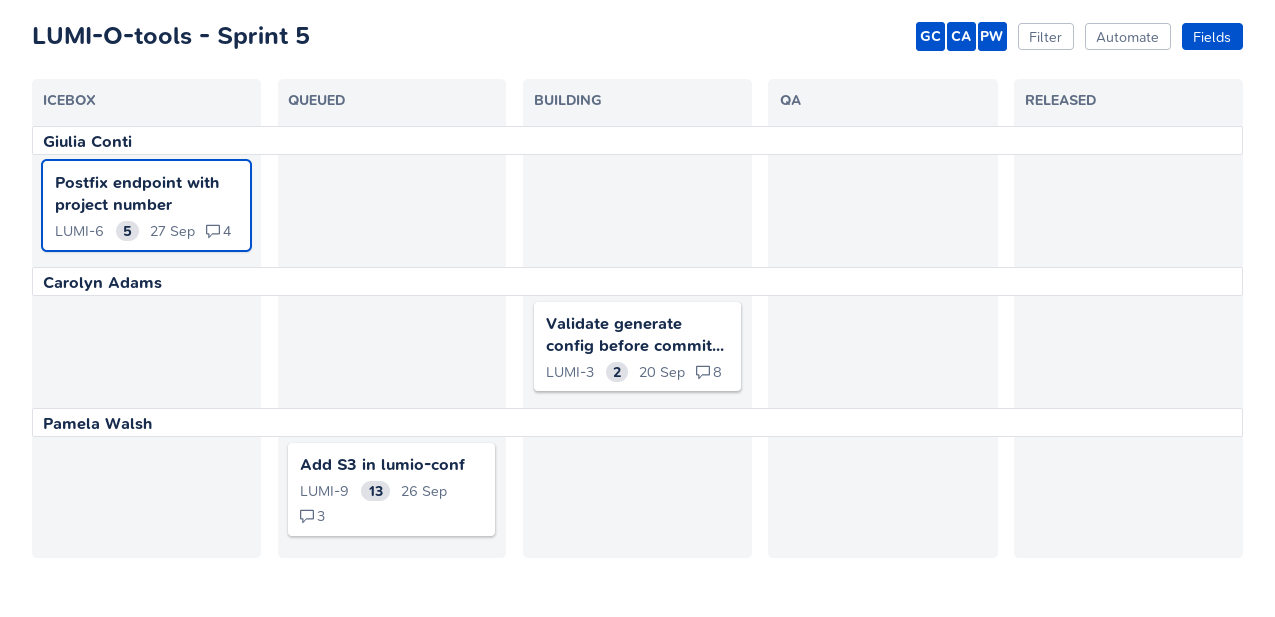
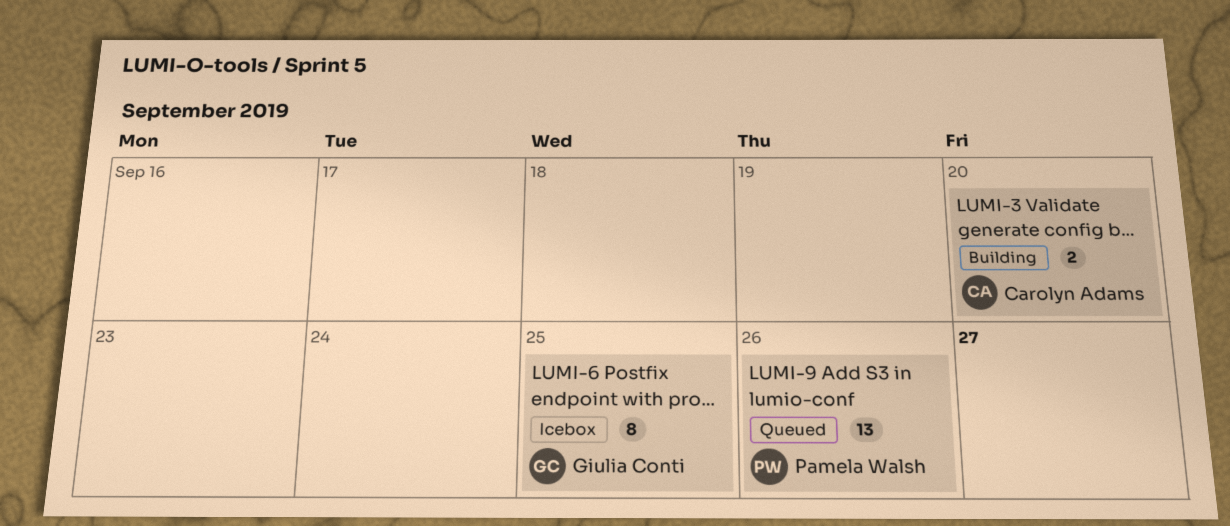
LUMI-6, estimate: 5 -> 8
LUMI-6, due: Sep 27 -> Sep 25

